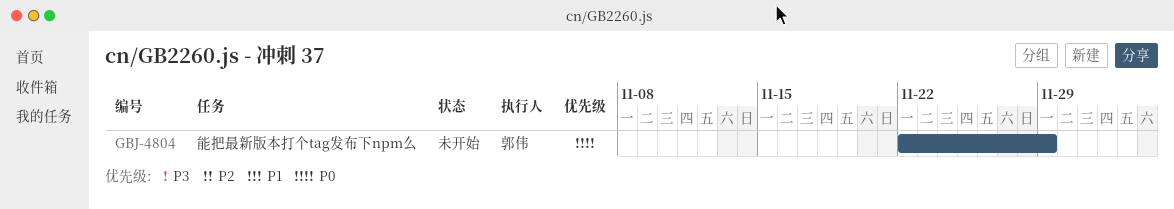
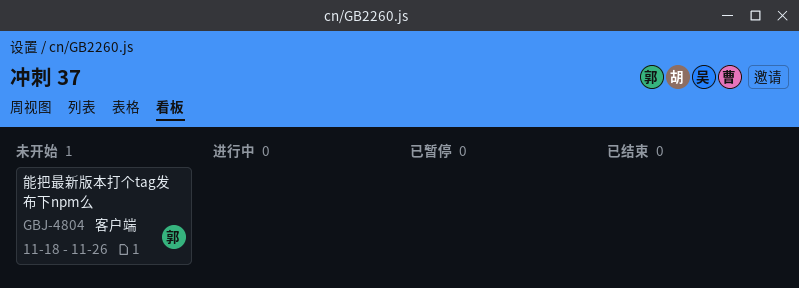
GBJ-4804, start: Nov 22 -> Nov 18
GBJ-4804, due: Nov 29 -> Nov 26

